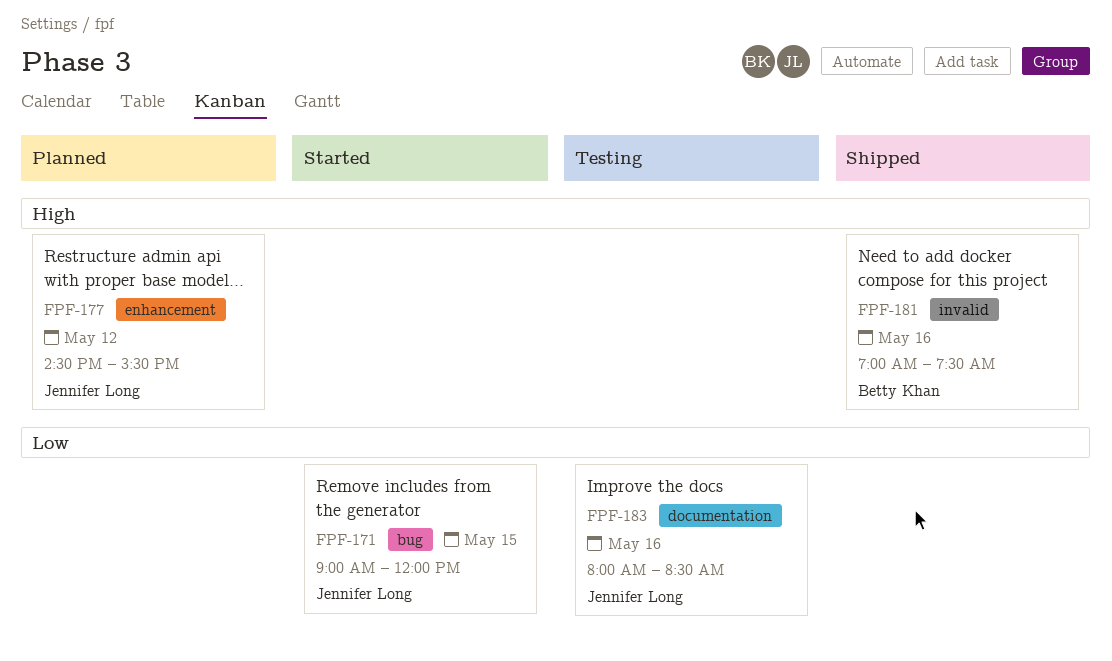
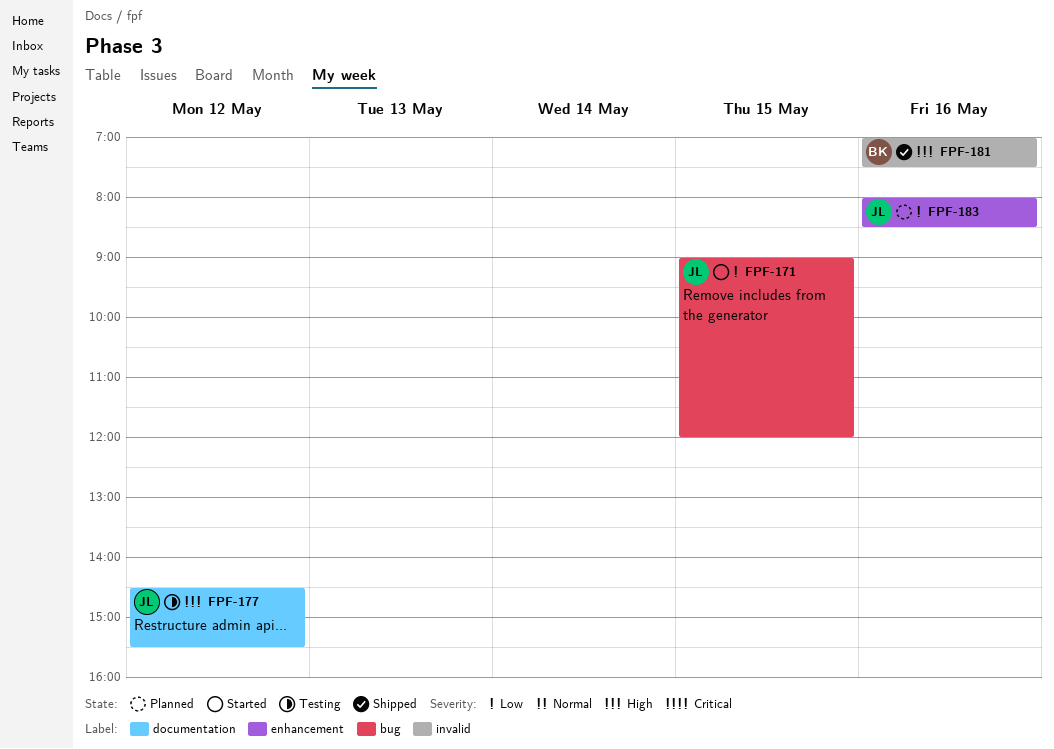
FPF-177, status: Planned -> Testing
FPF-177, label: enhancement -> documentation
FPF-183, status: Testing -> Planned
FPF-183, label: documentation -> enhancement

